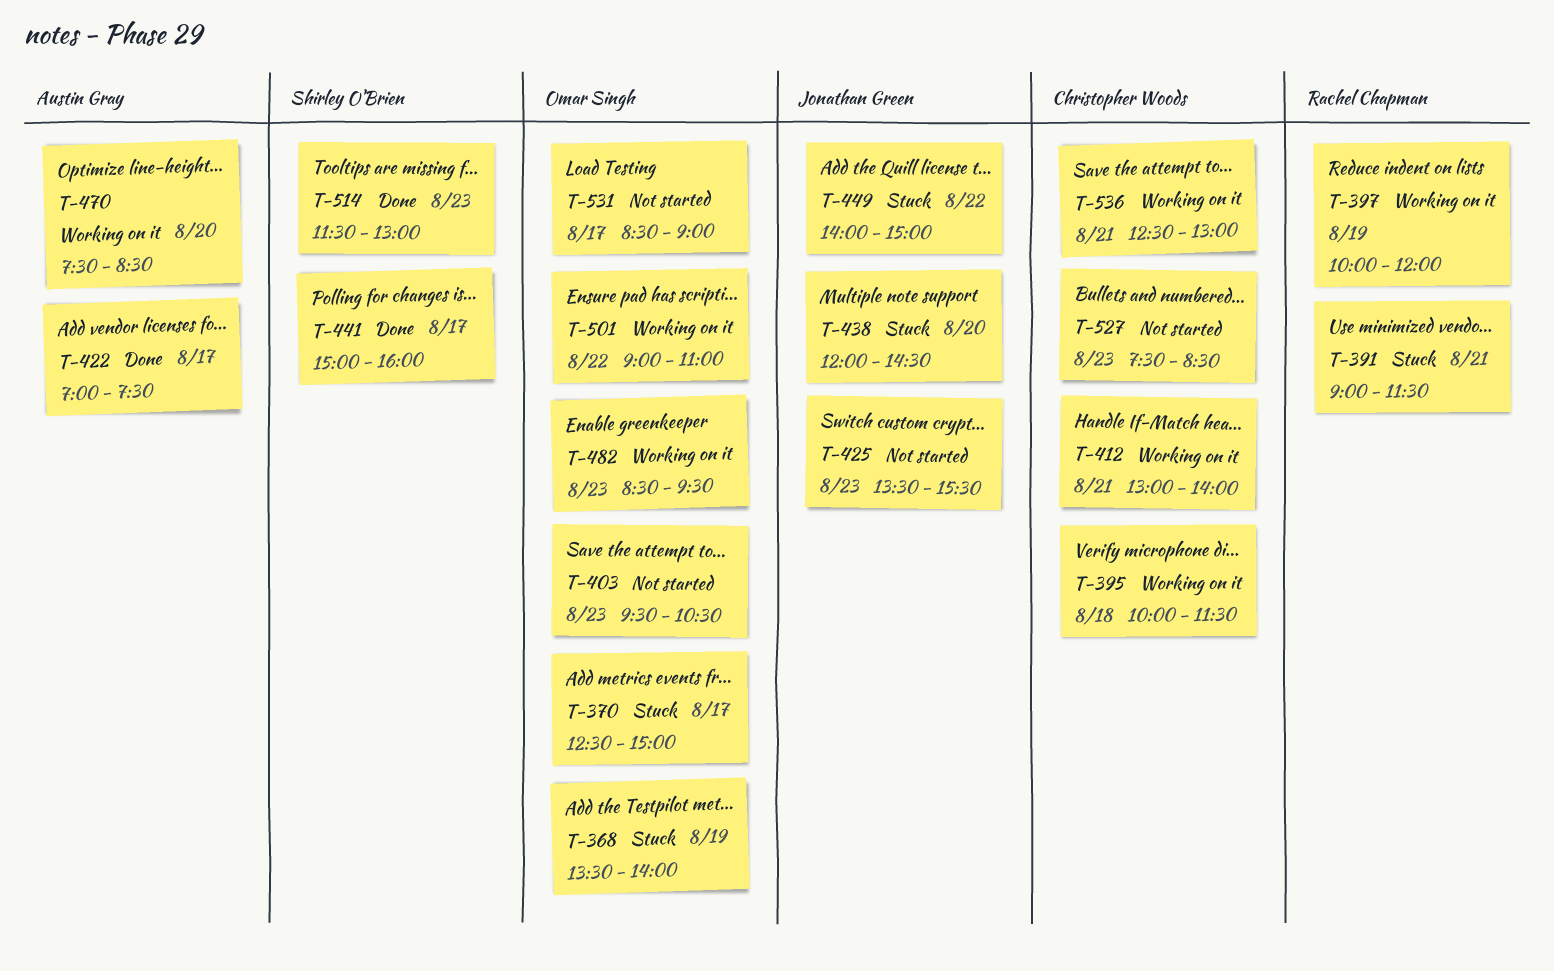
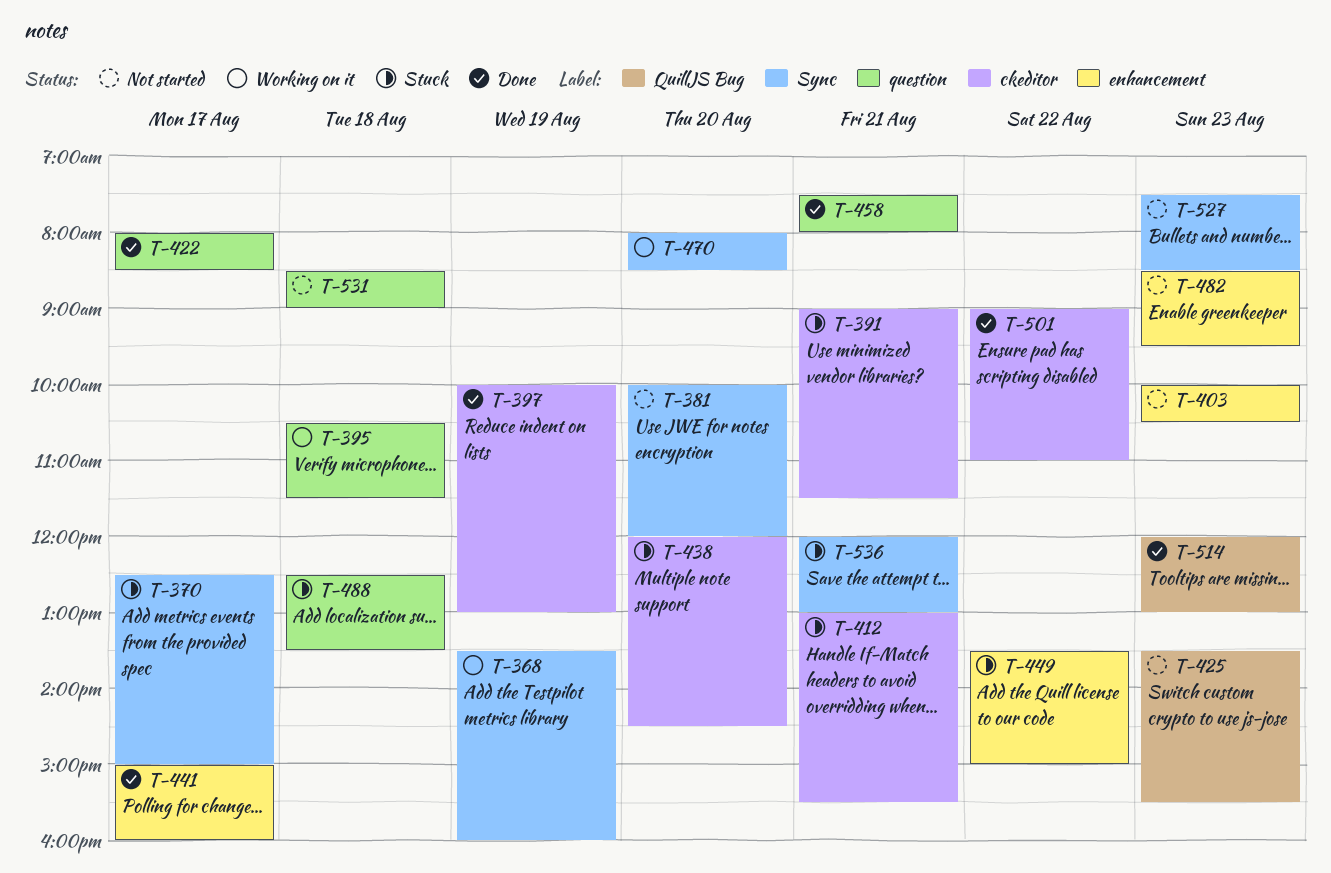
T-368, status: Stuck -> Working on it
T-368, ends: 14:00 -> 16:00
T-381: none -> present
T-395, begins: 10:00 -> 10:30
T-397, status: Working on it -> Done
T-397, ends: 12:00 -> 13:00
T-403, begins: 09:30 -> 10:00
T-412, status: Working on it -> Stuck
T-412, ends: 14:00 -> 15:30
T-422, begins: 07:00 -> 08:00
T-422, ends: 07:30 -> 08:30
T-449, begins: 14:00 -> 13:30
T-458: none -> present
T-470, begins: 07:30 -> 08:00
T-482, status: Working on it -> Not started
T-488: none -> present
T-501, status: Working on it -> Done
T-514, begins: 11:30 -> 12:00
T-531, day: Aug 17 -> Aug 18
T-536, status: Working on it -> Stuck
T-536, begins: 12:30 -> 12:00

